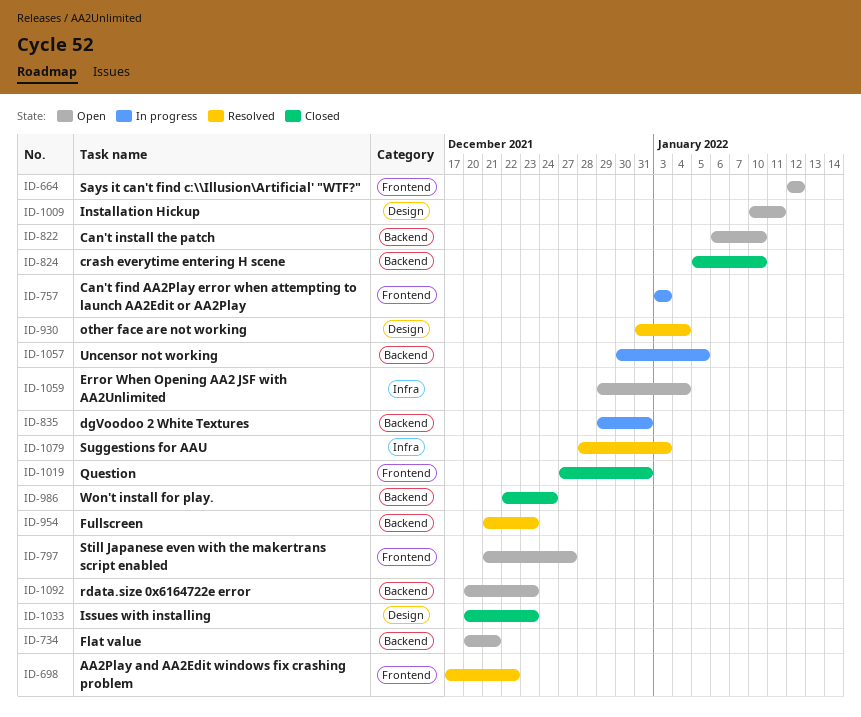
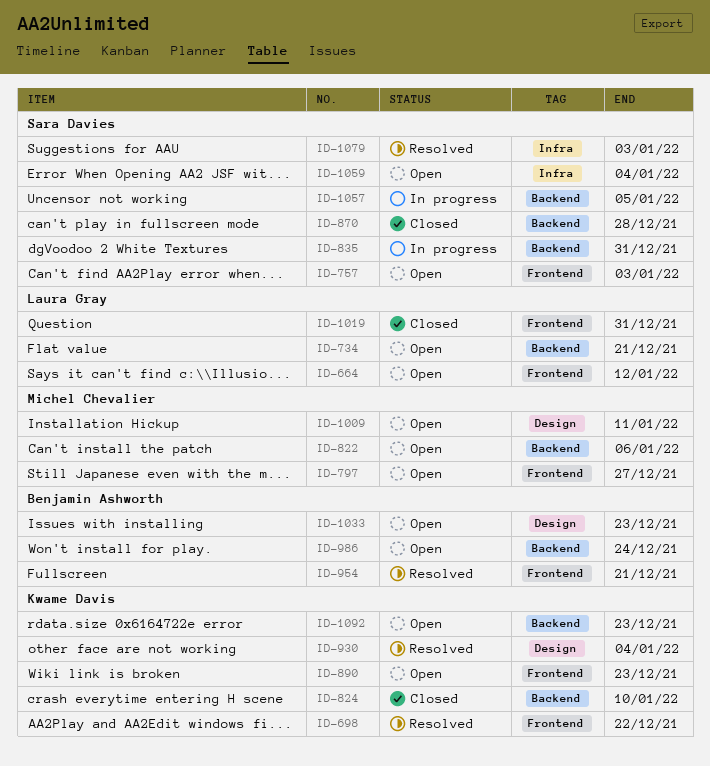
ID-757, status: In progress -> Open
ID-822, due: Jan 10 -> Jan 6
ID-870: none -> present
ID-890: none -> present
ID-954, label: Backend -> Frontend
ID-954, due: Dec 23 -> Dec 21
ID-986, status: Closed -> Open
ID-1033, status: Closed -> Open

